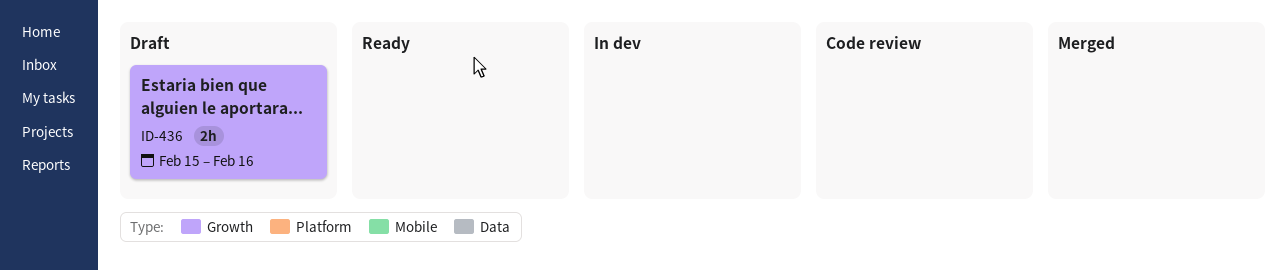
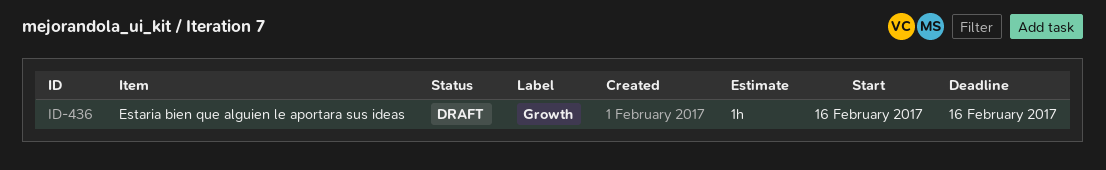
ID-436, estimate: 2h -> 1h
ID-436, start: Feb 15 -> Feb 16

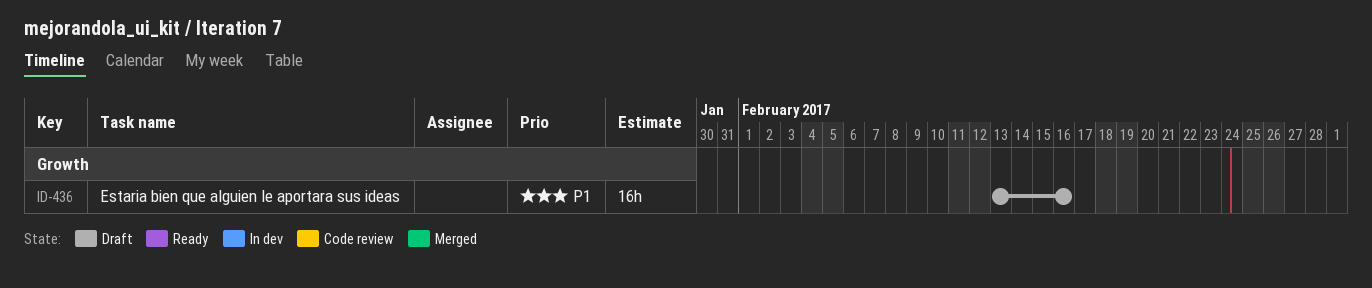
ID-436, estimate: 1h -> 16h
ID-436, start: Feb 16 -> Feb 13

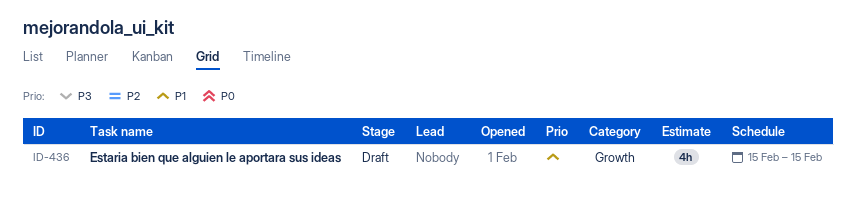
ID-436, estimate: 16h -> 4h
ID-436, start: Feb 13 -> Feb 15
ID-436, due: Feb 16 -> Feb 15

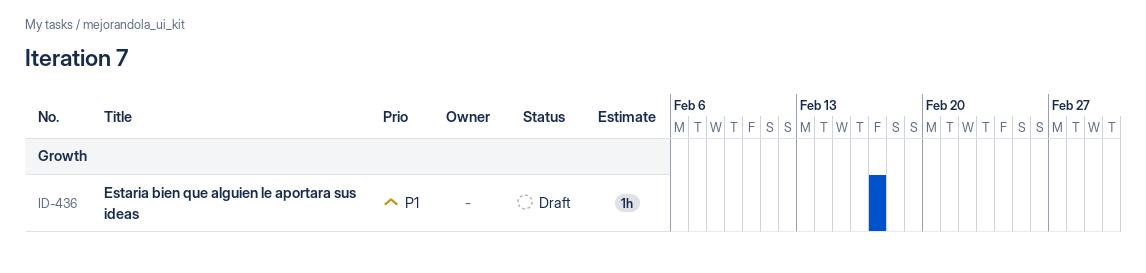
ID-436, estimate: 4h -> 1h
ID-436, start: Feb 15 -> Feb 17
ID-436, due: Feb 15 -> Feb 17

